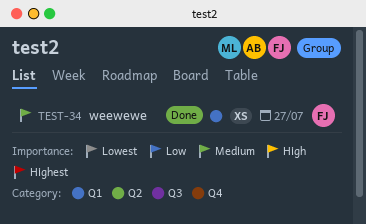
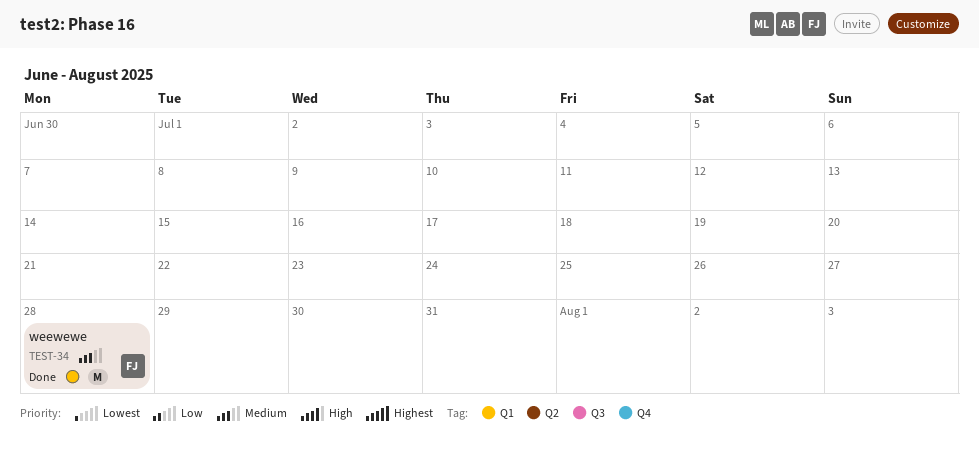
TEST-34, estimate: XS -> M
TEST-34, due: Jul 27 -> Jul 28

